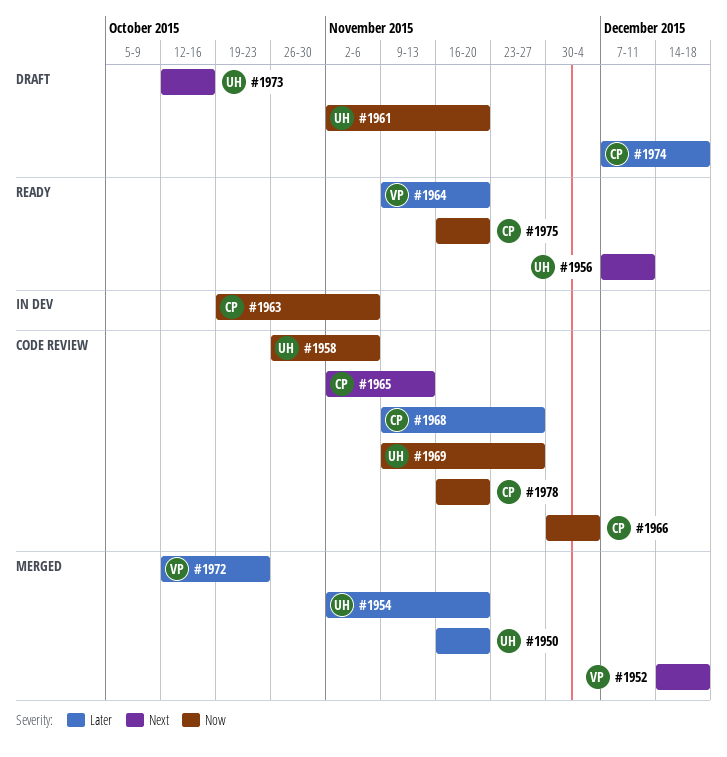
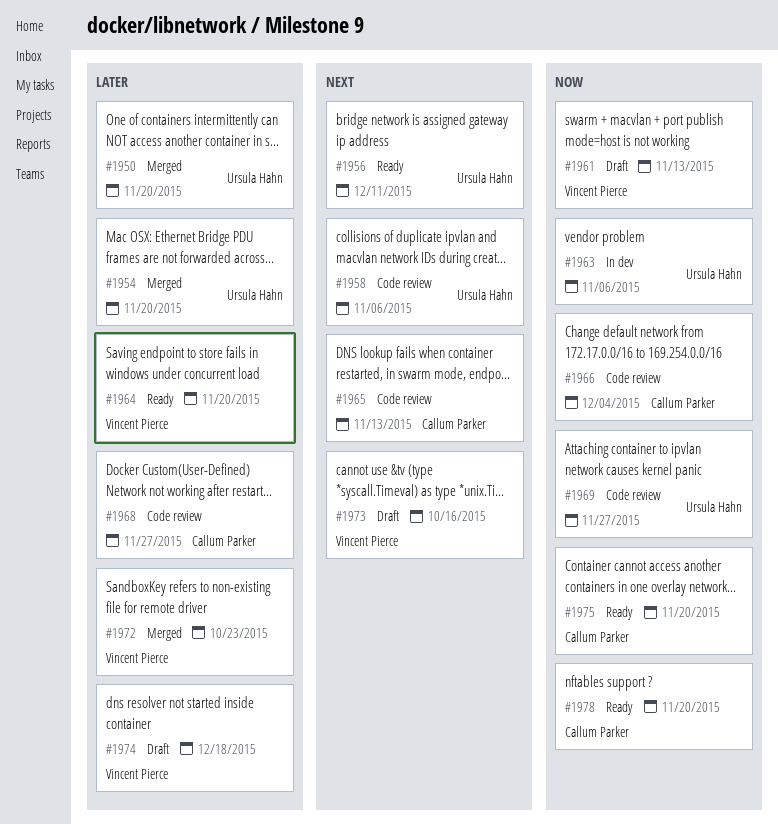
#1952: present -> none
#1958, priority: Now -> Next
#1961, owner: Ursula Hahn -> Vincent Pierce
#1961, due: Nov 20 -> Nov 13
#1963, owner: Callum Parker -> Ursula Hahn
#1973, owner: Ursula Hahn -> Vincent Pierce
#1974, owner: Callum Parker -> Vincent Pierce
#1978, status: Code review -> Ready

